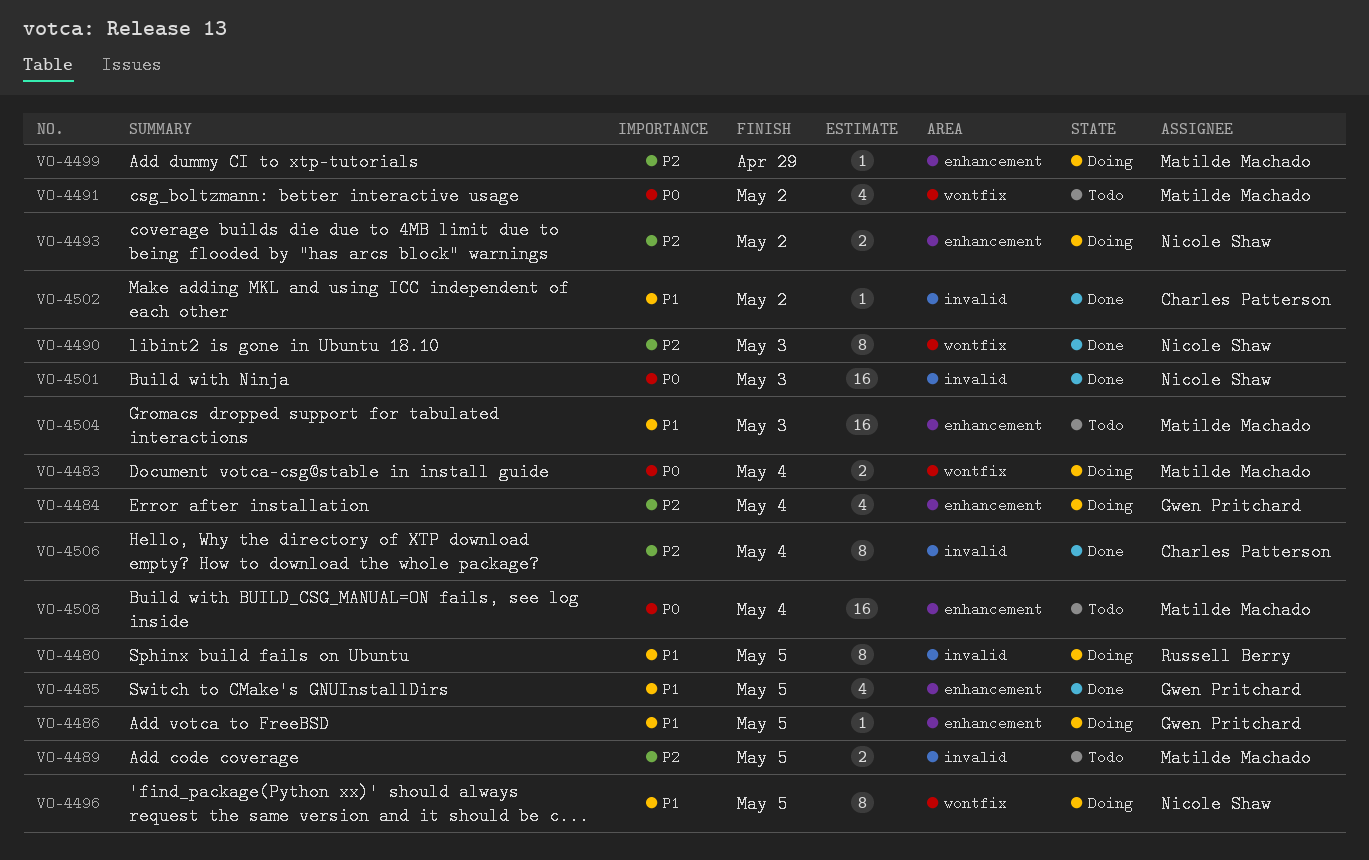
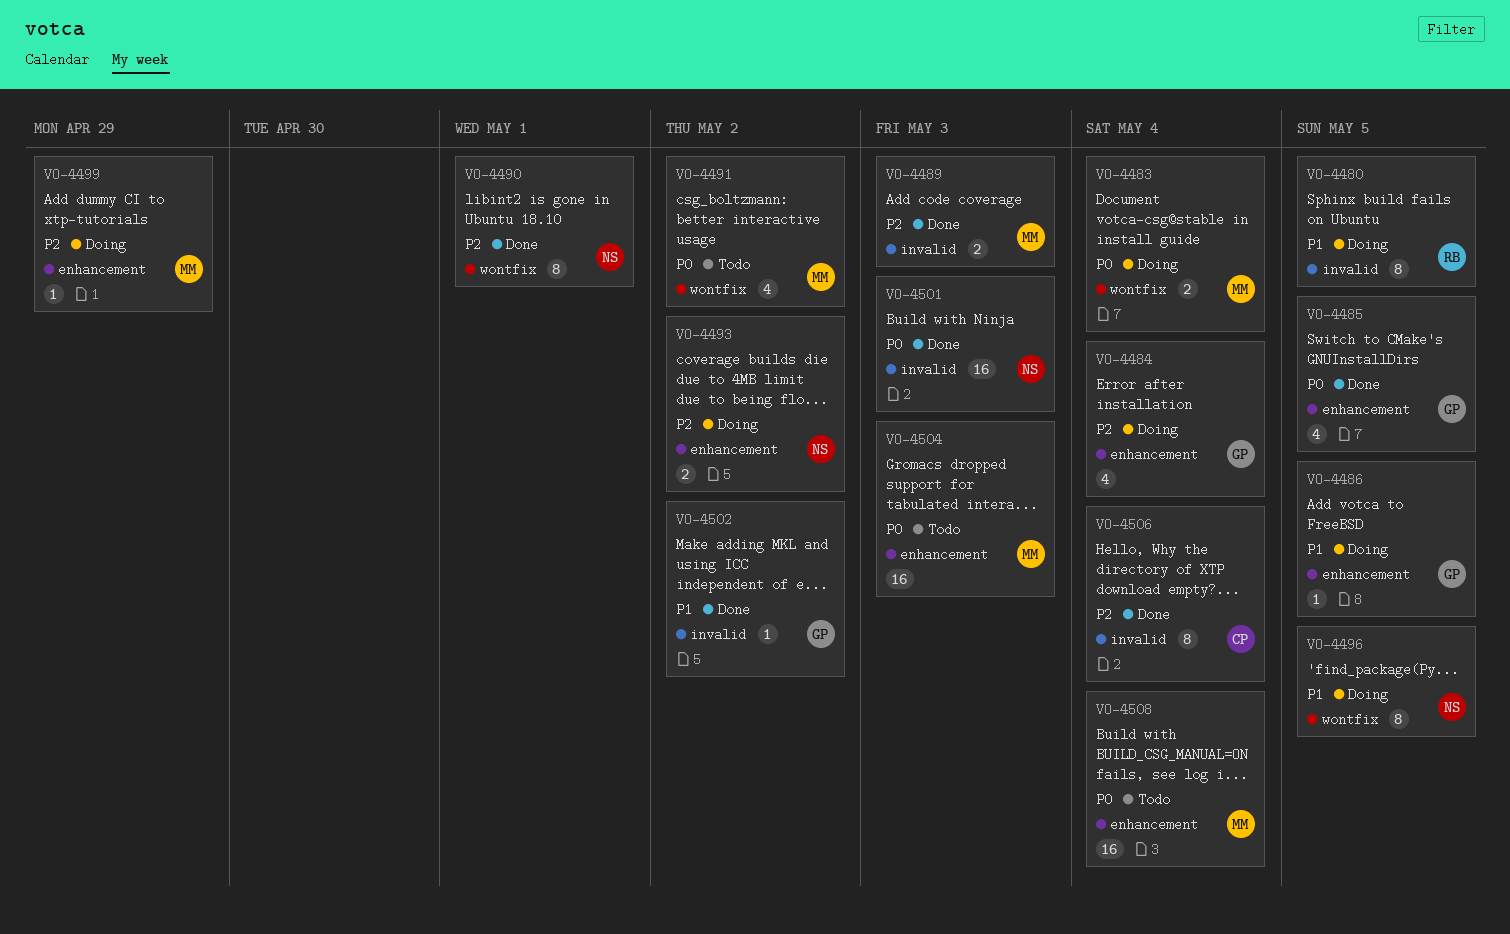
VO-4485, priority: P1 -> P0
VO-4489, status: Todo -> Done
VO-4489, due: May 5 -> May 3
VO-4490, due: May 3 -> May 1
VO-4502, owner: Charles Patterson -> Gwen Pritchard
VO-4504, priority: P1 -> P0

